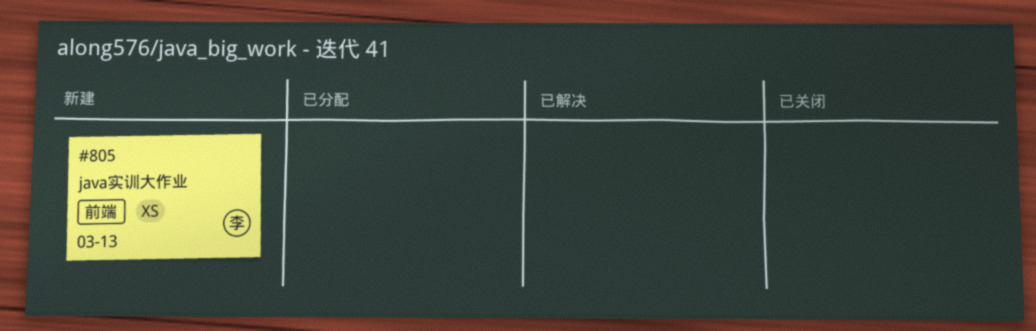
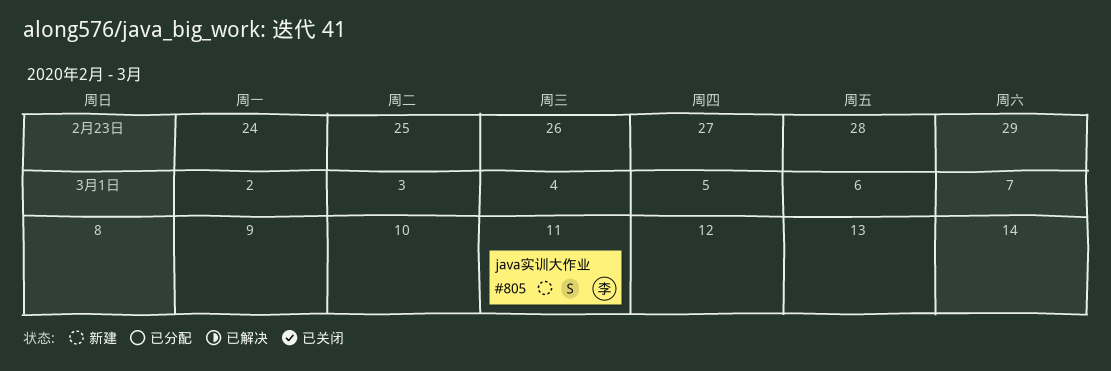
#805, estimate: XS -> S
#805, due: Mar 13 -> Mar 11

